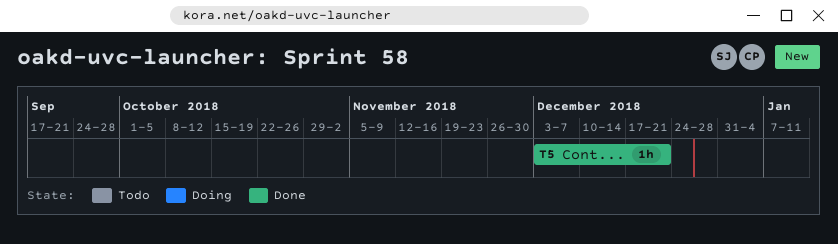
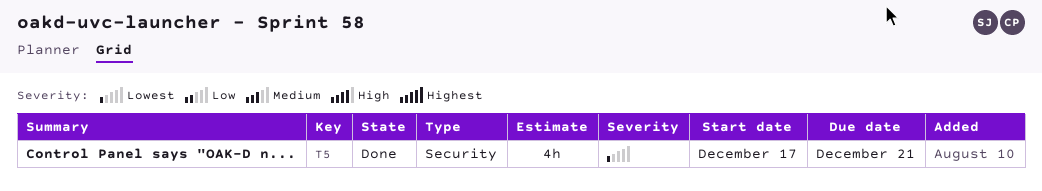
T5, estimate: 1h -> 4h
T5, start: Dec 3 -> Dec 17

